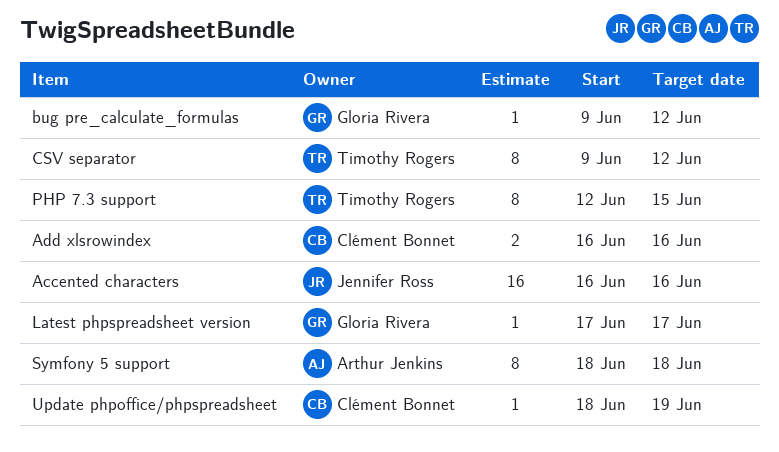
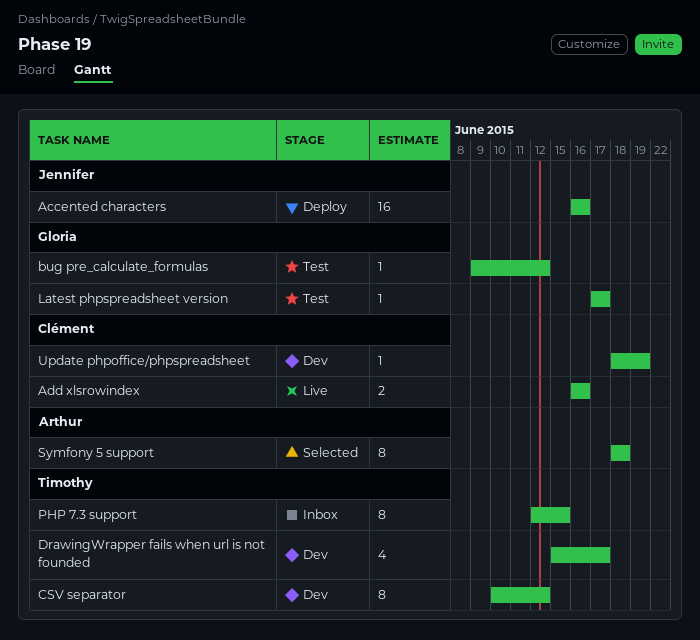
CSV separator, start: Jun 9 -> Jun 10
DrawingWrapper fails when url is not founded: none -> present

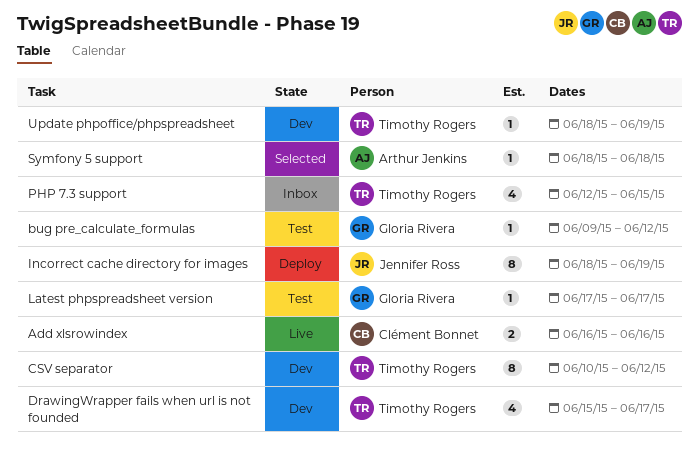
Accented characters: present -> none
Incorrect cache directory for images: none -> present
PHP 7.3 support, estimate: 8 -> 4
Symfony 5 support, estimate: 8 -> 1
Update phpoffice/phpspreadsheet, owner: Clément Bonnet -> Timothy Rogers

